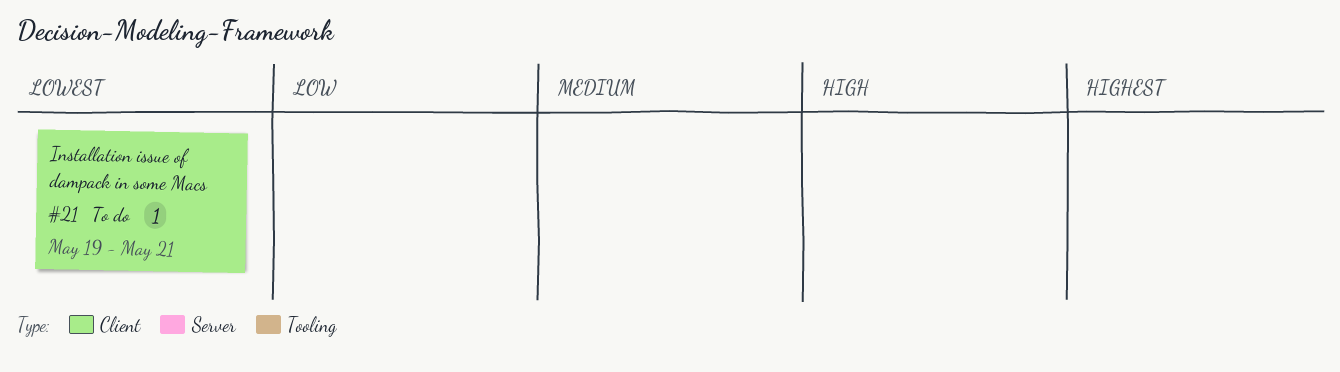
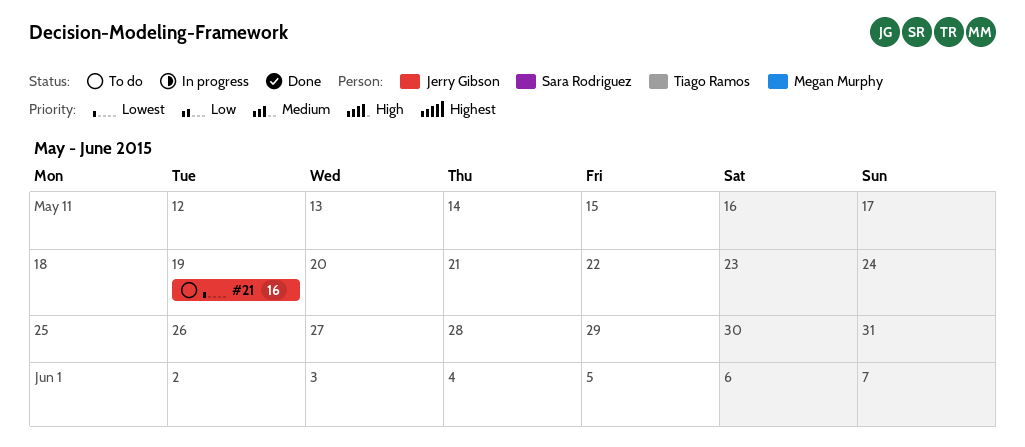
#21, estimate: 1 -> 16
#21, due: May 21 -> May 19

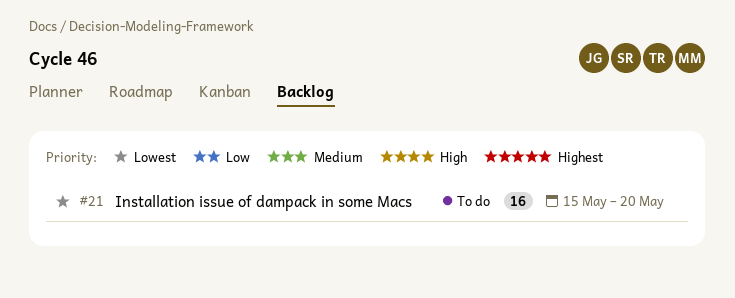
#21, start: May 19 -> May 15
#21, due: May 19 -> May 20

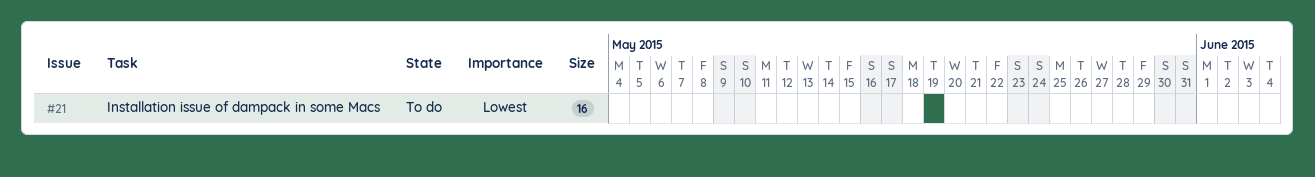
#21, start: May 15 -> May 19
#21, due: May 20 -> May 19

